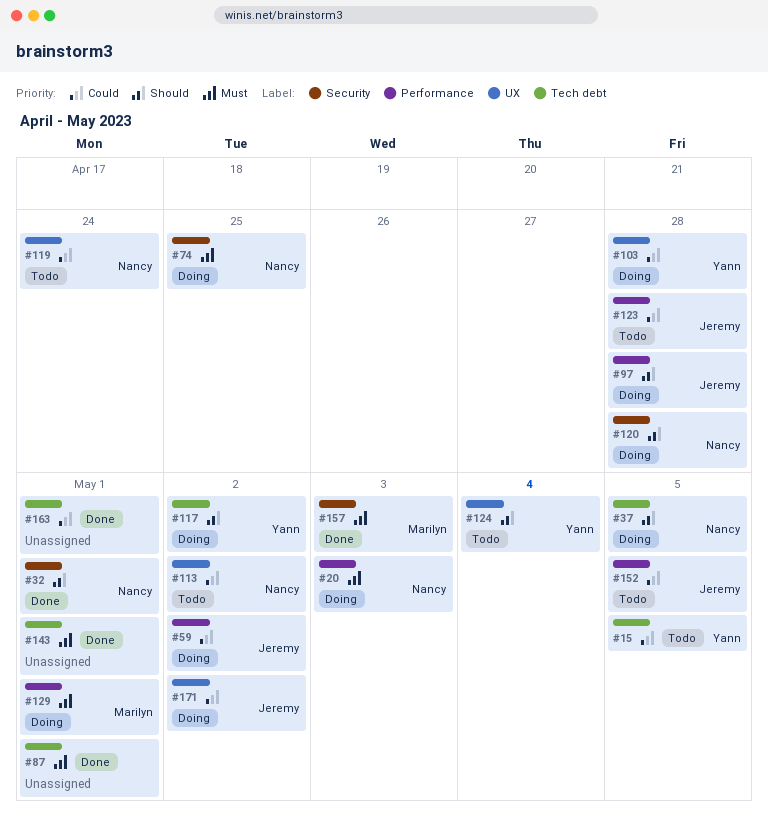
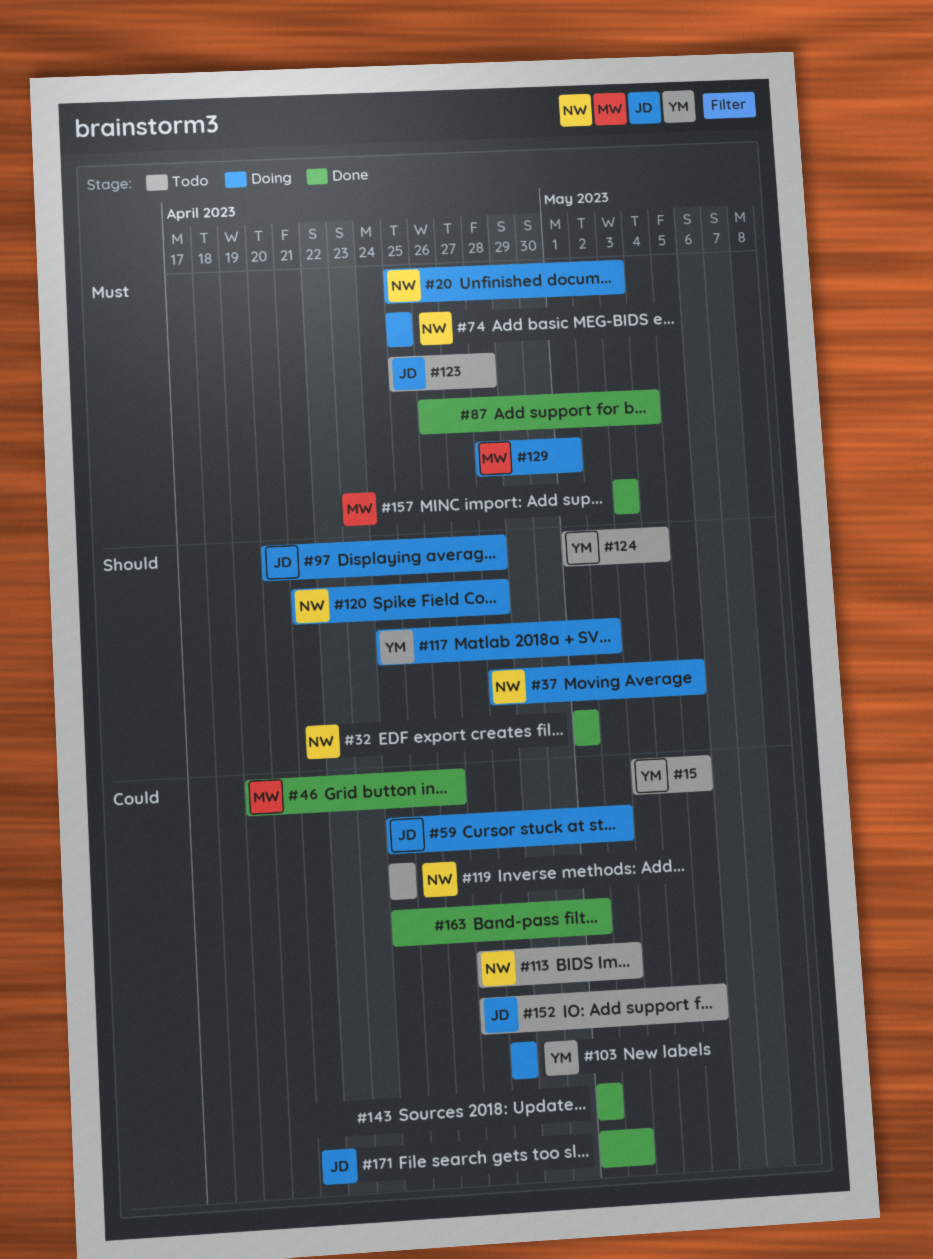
#46: none -> present
#87, due: May 1 -> May 4
#123, priority: Could -> Must
#143, priority: Must -> Could
#171, status: Doing -> Done

